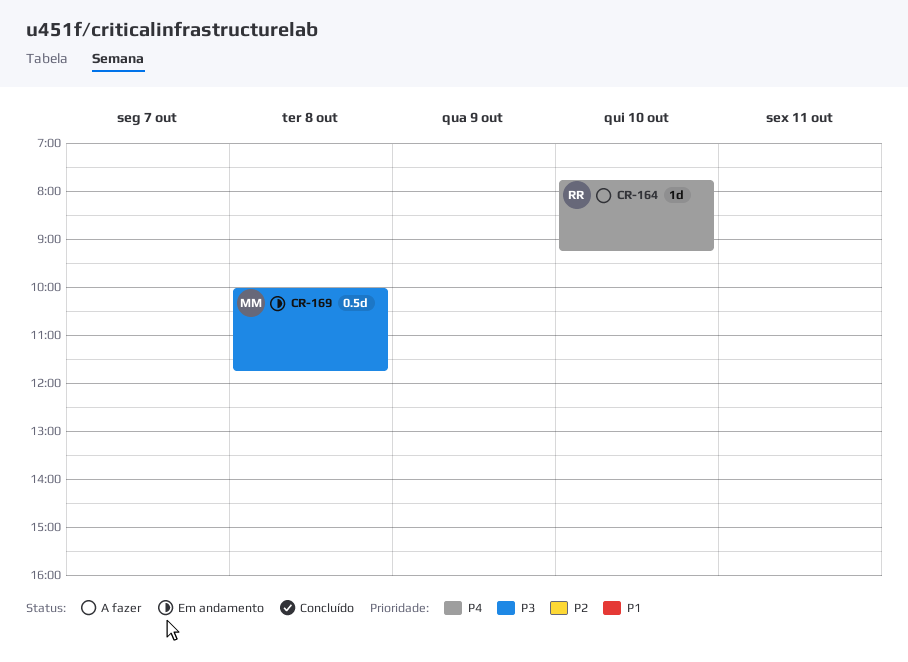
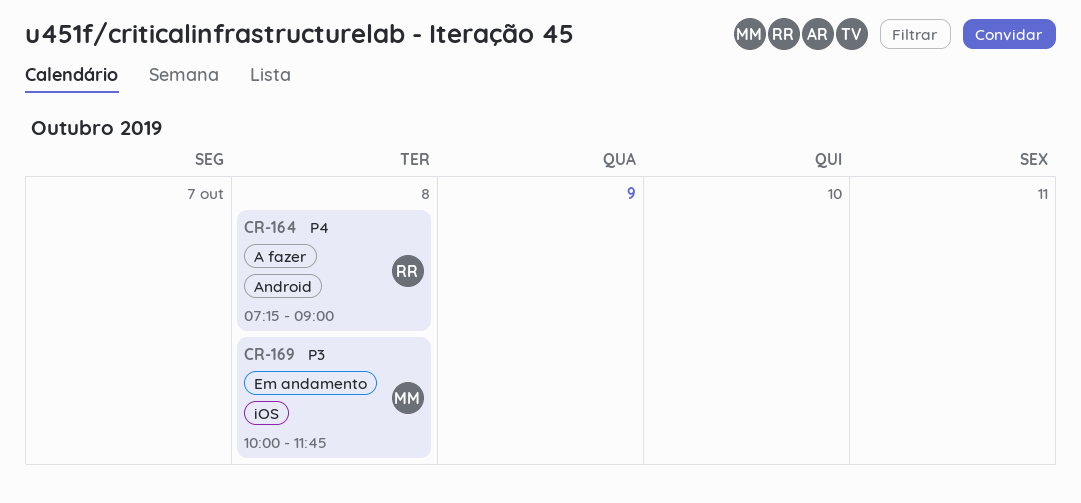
CR-164, day: Oct 10 -> Oct 8
CR-164, begins: 07:45 -> 07:15
CR-164, ends: 09:15 -> 09:00

